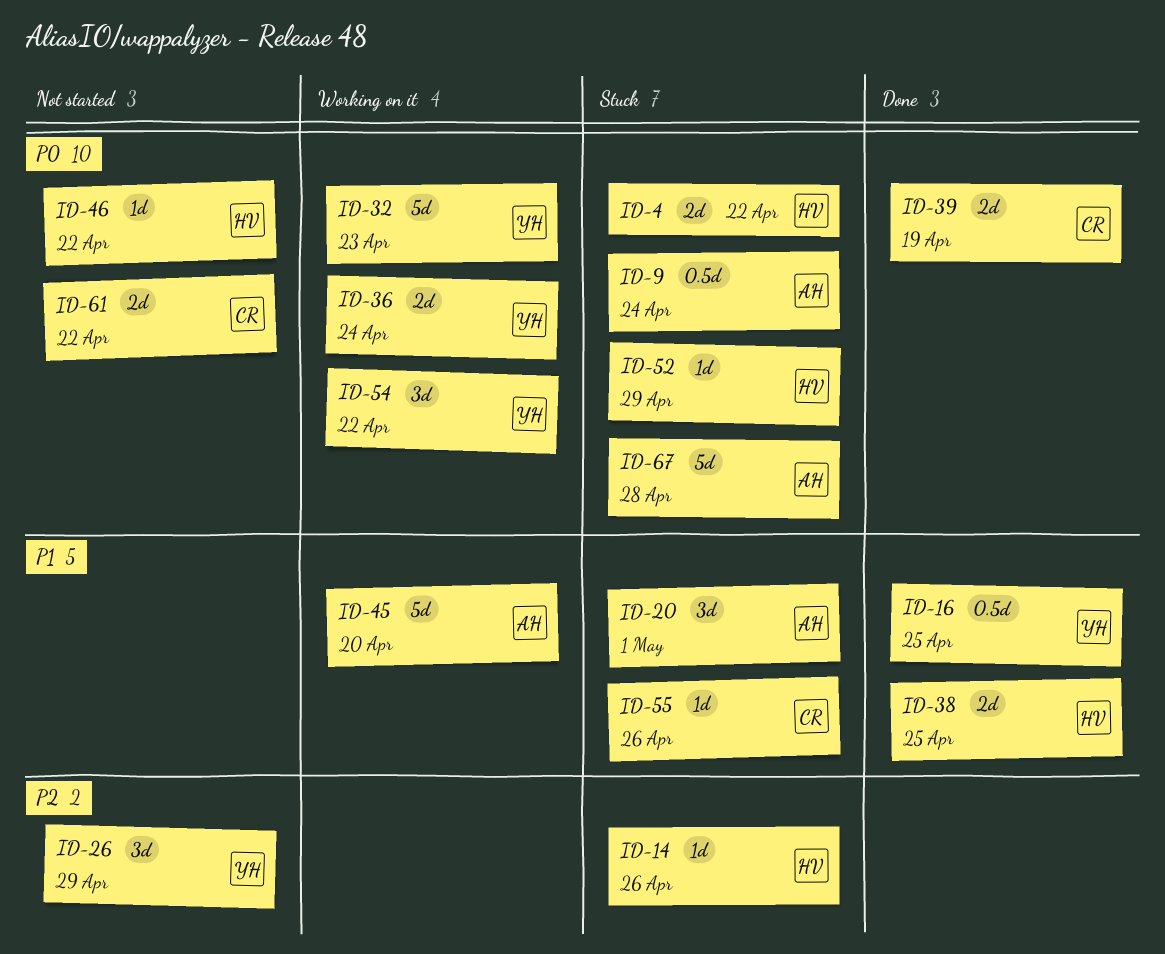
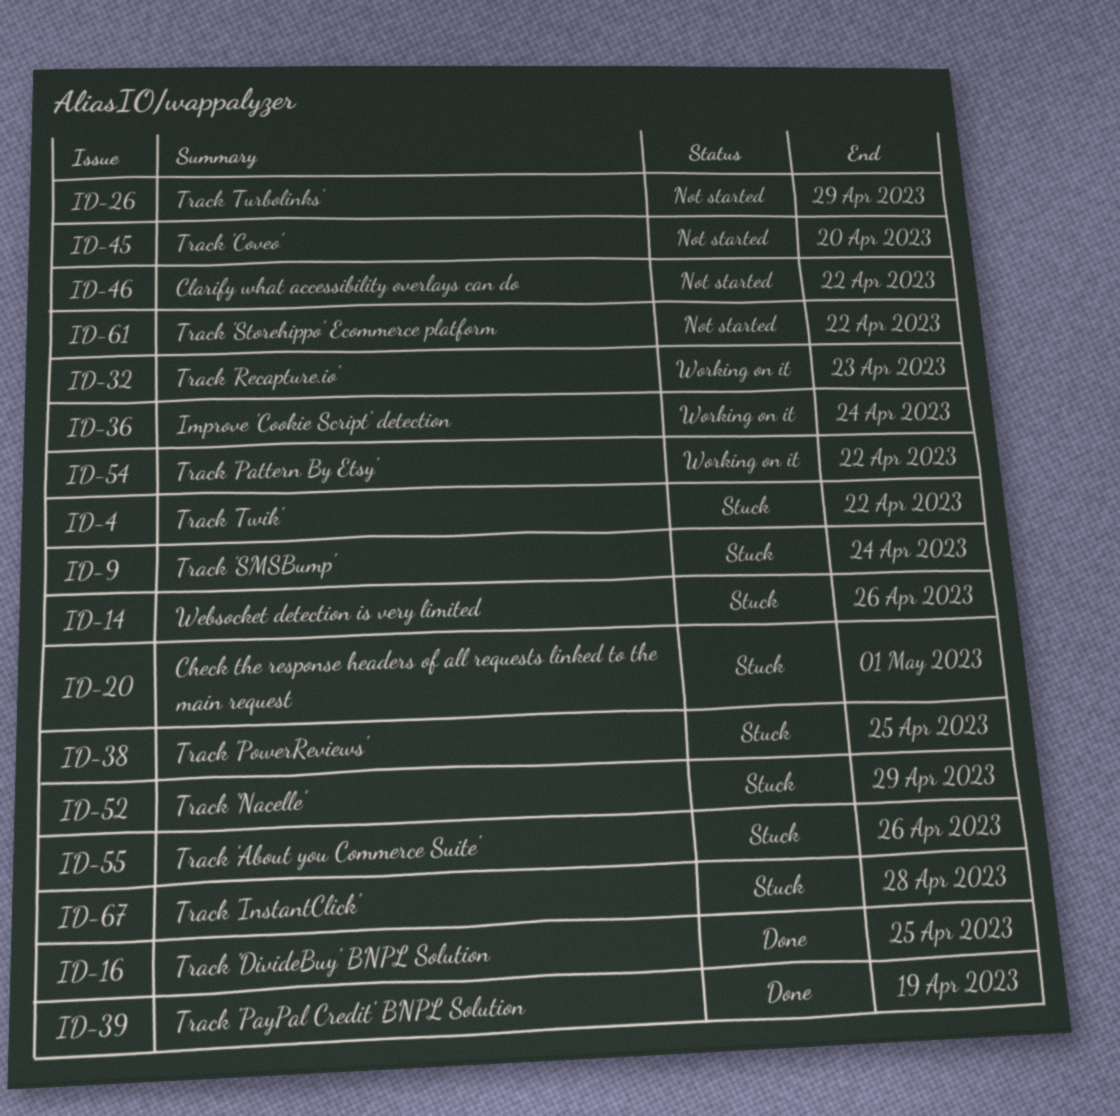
ID-38, status: Done -> Stuck
ID-45, status: Working on it -> Not started

